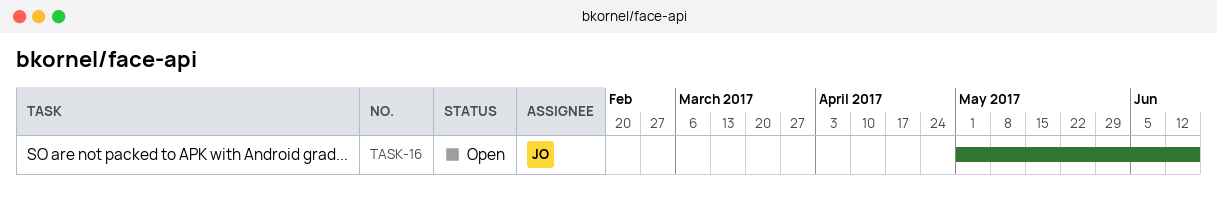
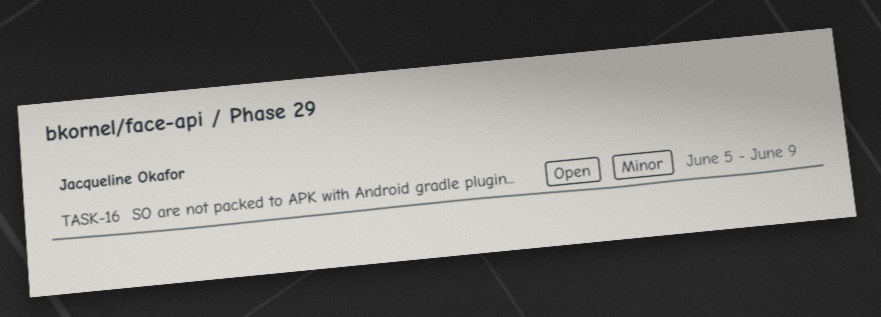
TASK-16, start: May 1 -> Jun 5
TASK-16, due: Jun 16 -> Jun 9

